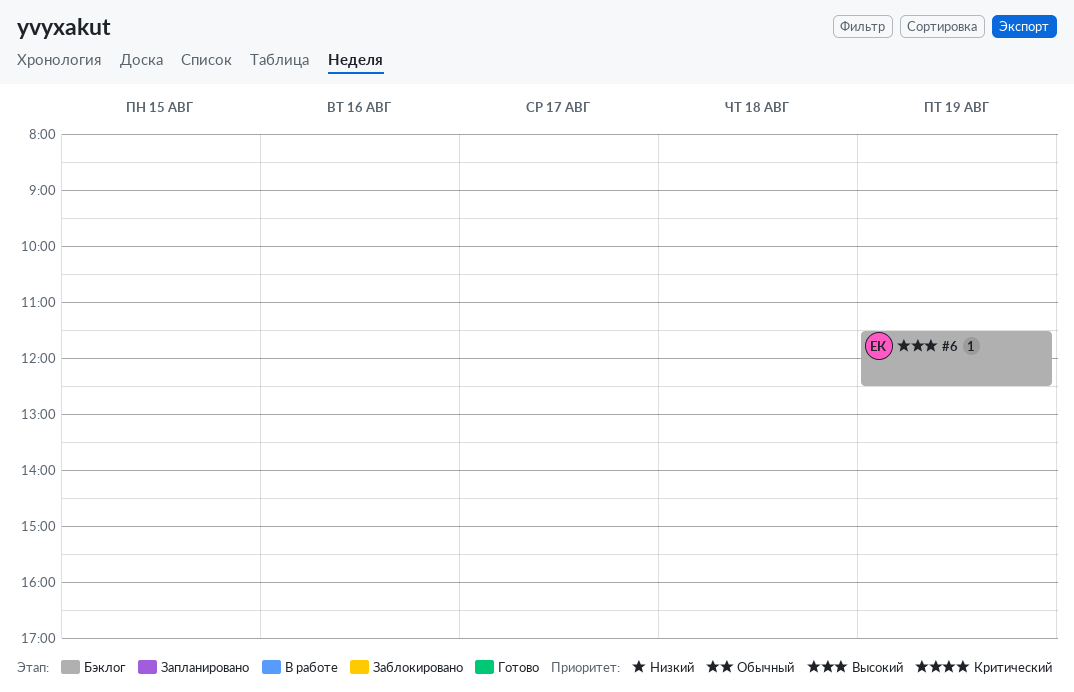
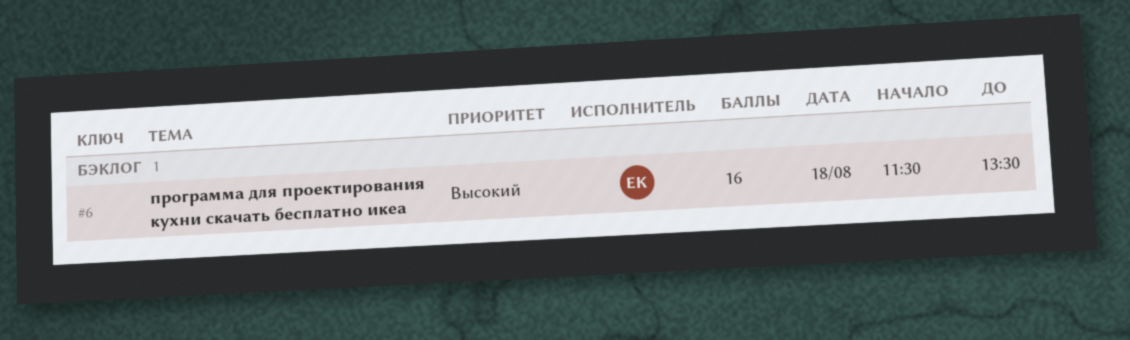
#6, estimate: 1 -> 16
#6, day: Aug 19 -> Aug 18
#6, ends: 12:30 -> 13:30

